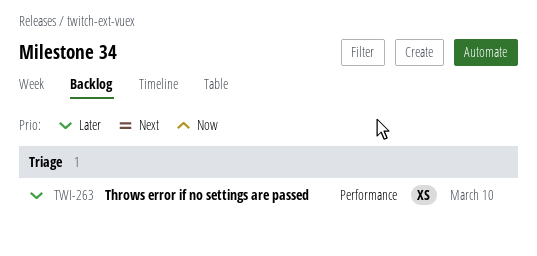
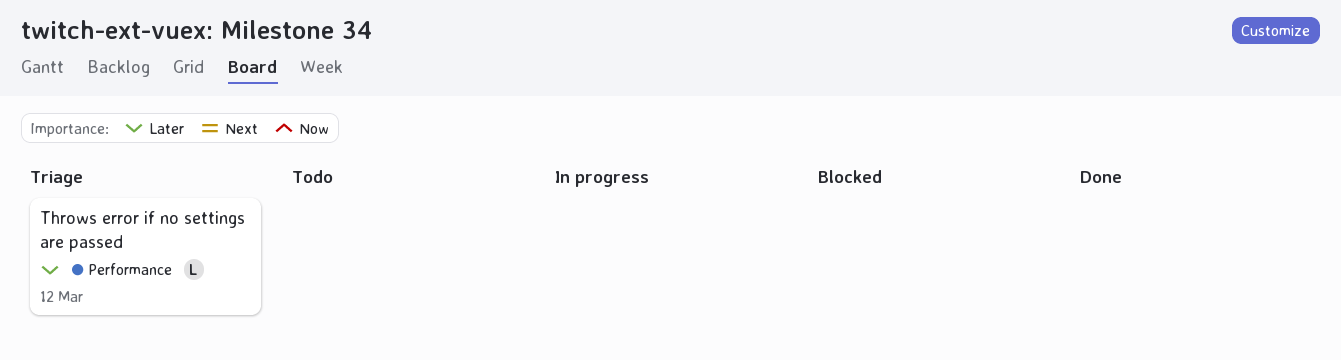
Throws error if no settings are passed, estimate: XS -> L
Throws error if no settings are passed, due: Mar 10 -> Mar 12

